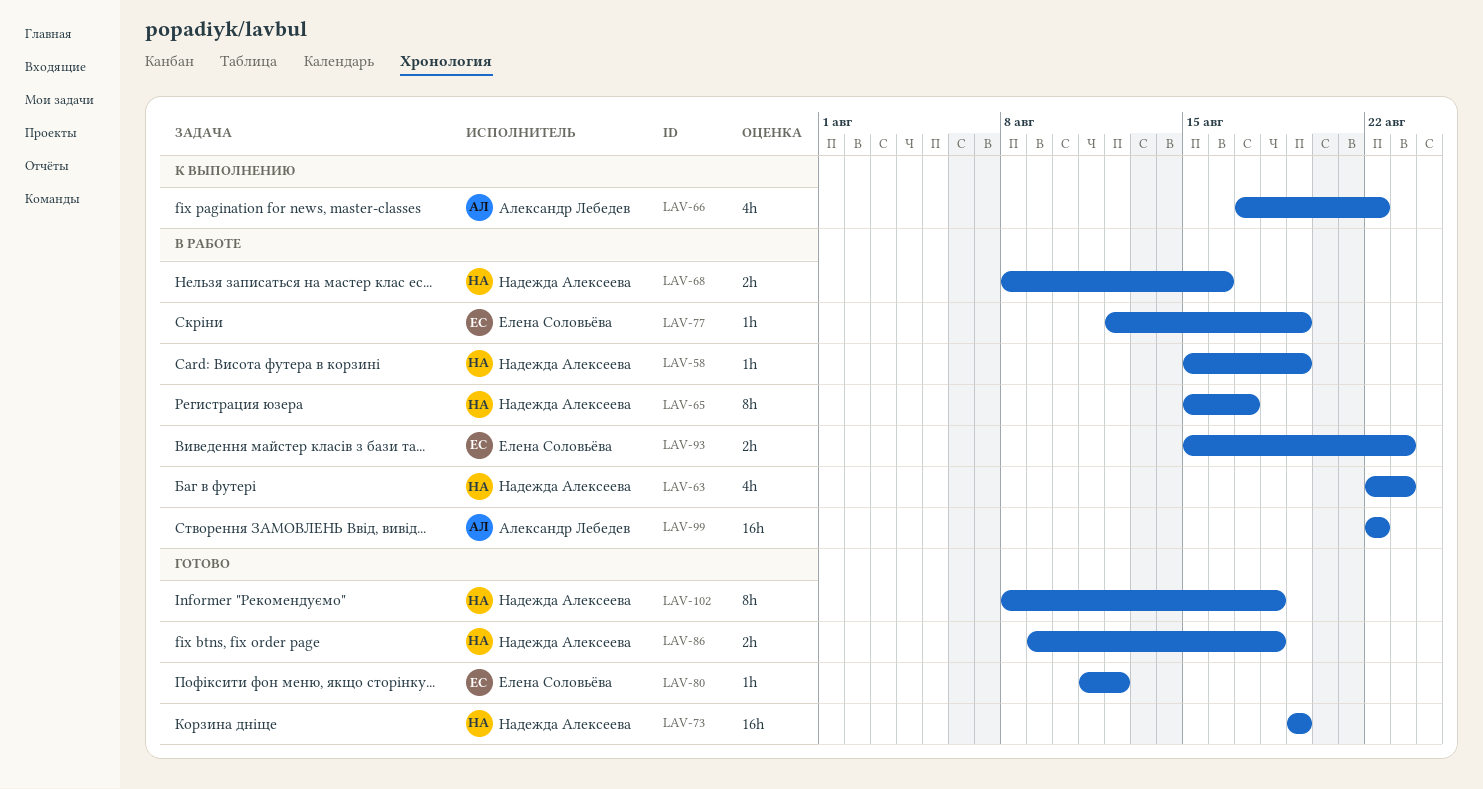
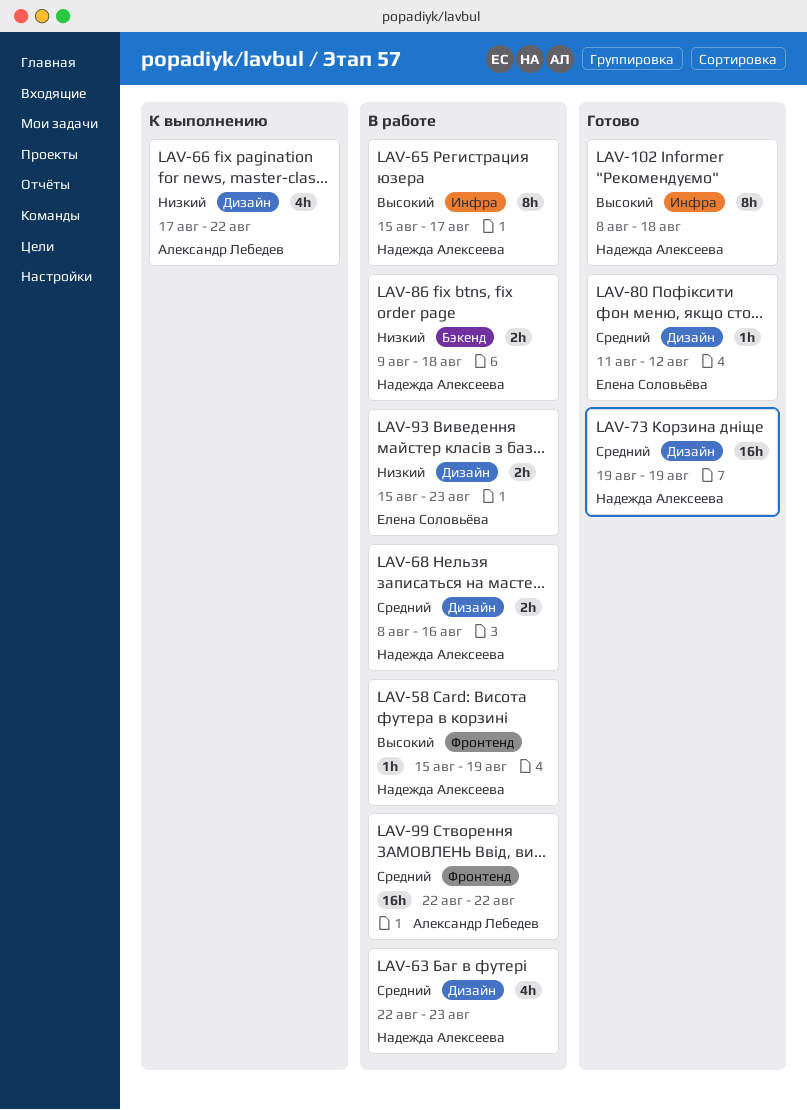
LAV-77: present -> none
LAV-86, status: Готово -> В работе

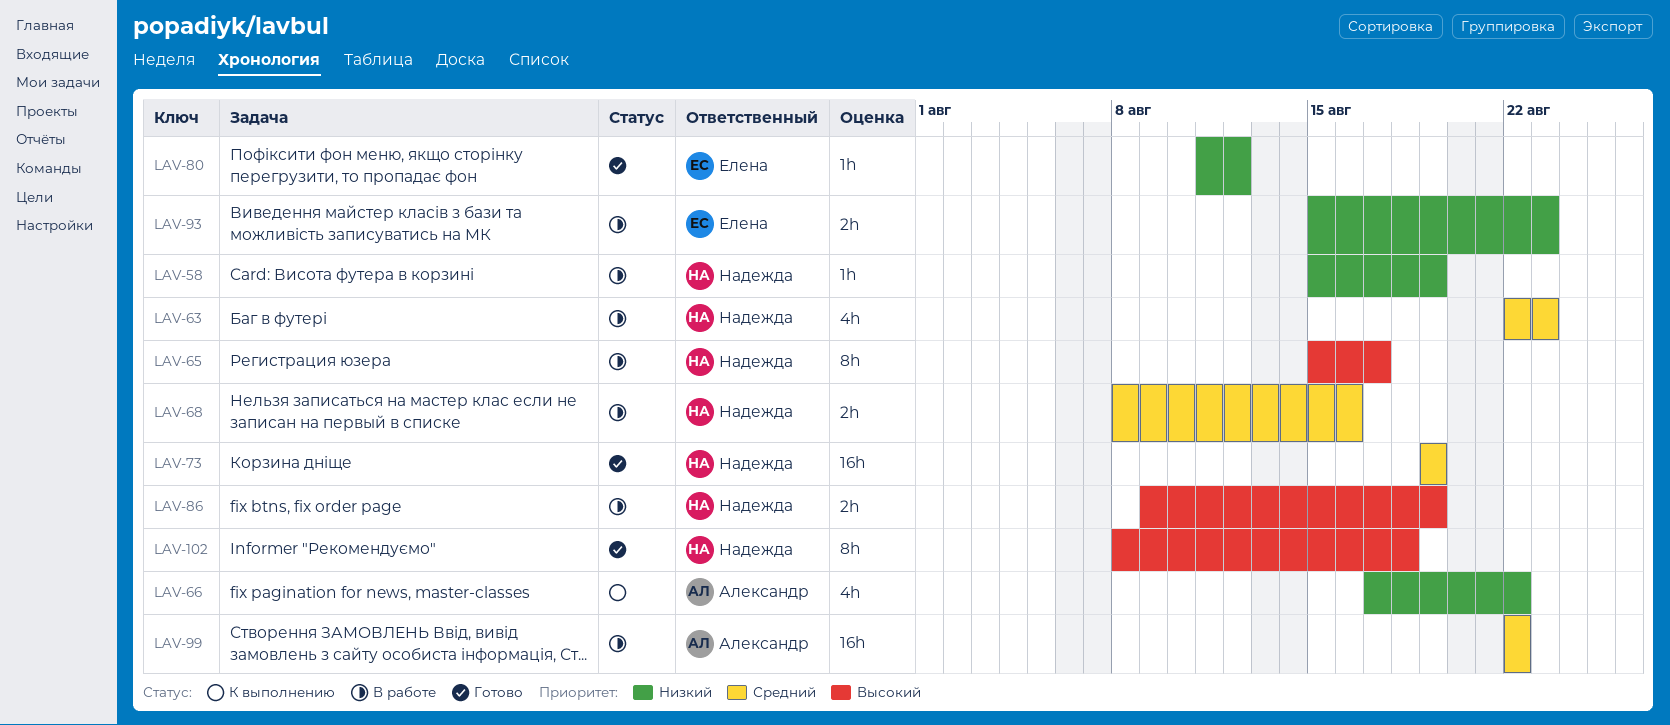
LAV-58, priority: Высокий -> Низкий
LAV-80, priority: Средний -> Низкий
LAV-86, priority: Низкий -> Высокий
LAV-86, due: Aug 18 -> Aug 19

